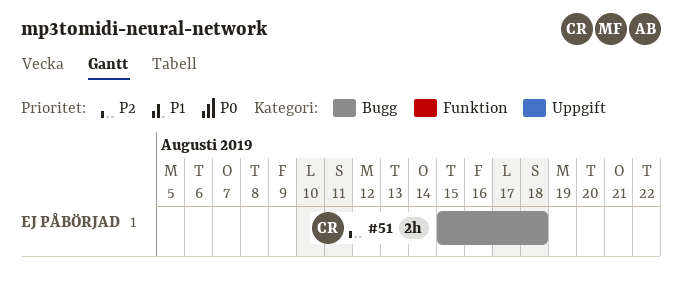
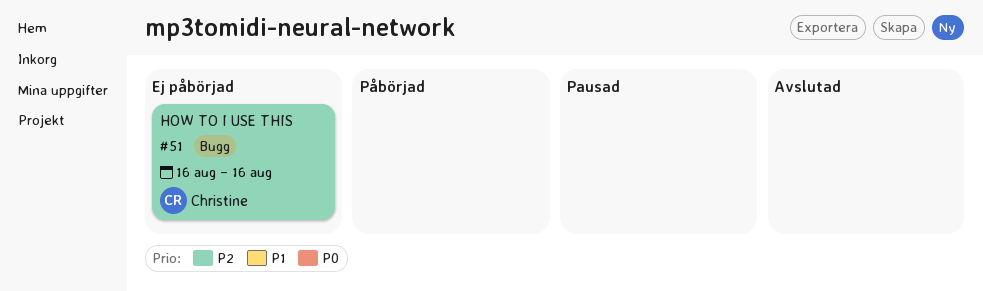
#51, start: Aug 15 -> Aug 16
#51, due: Aug 18 -> Aug 16

